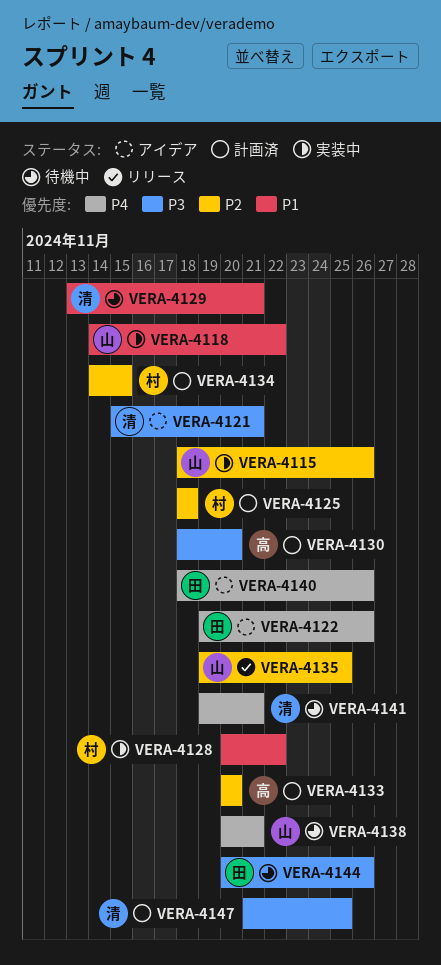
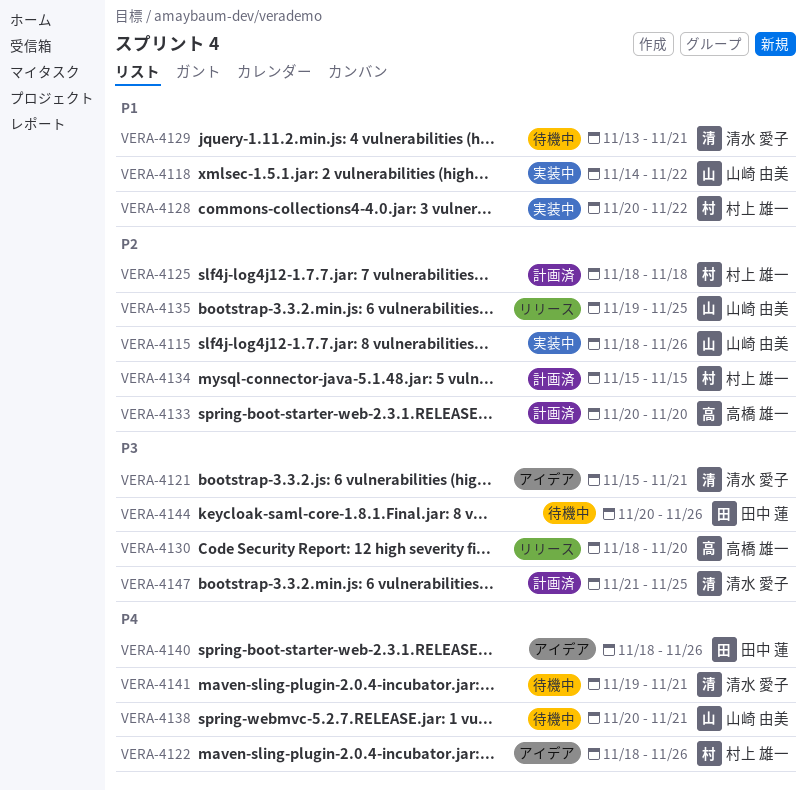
VERA-4122, owner: 田中 蓮 -> 村上 雄一
VERA-4122, start: Nov 19 -> Nov 18
VERA-4130, status: 計画済 -> リリース
VERA-4134, start: Nov 14 -> Nov 15

